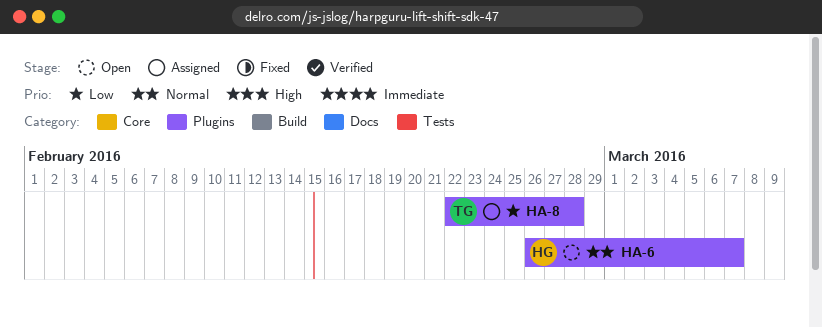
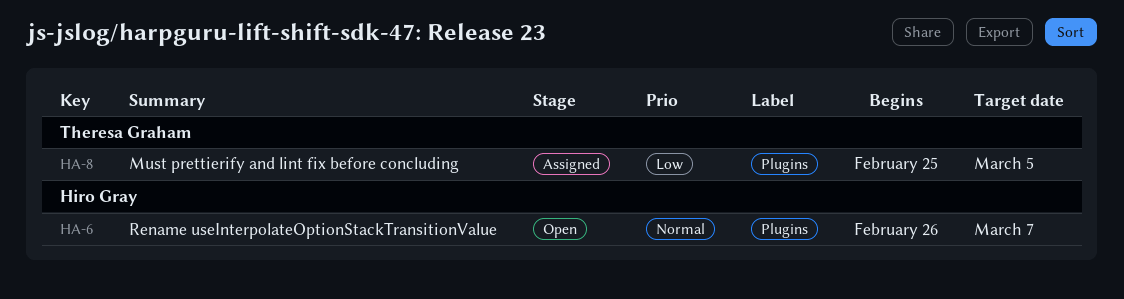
HA-8, start: Feb 22 -> Feb 25
HA-8, due: Feb 28 -> Mar 5

